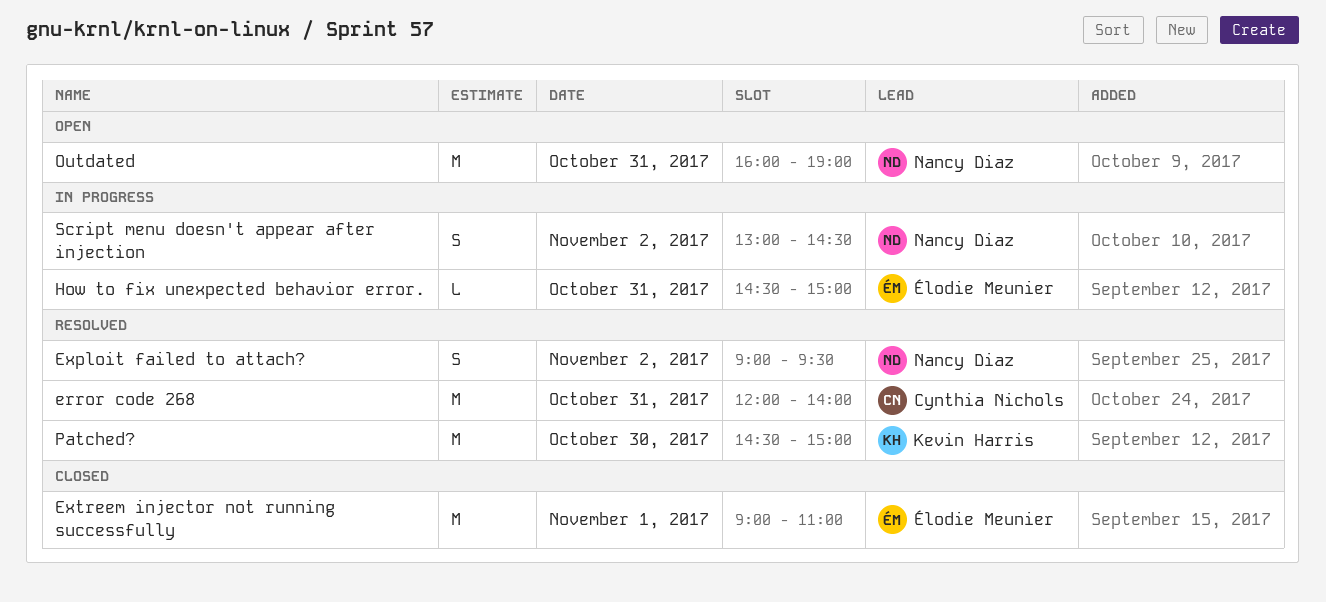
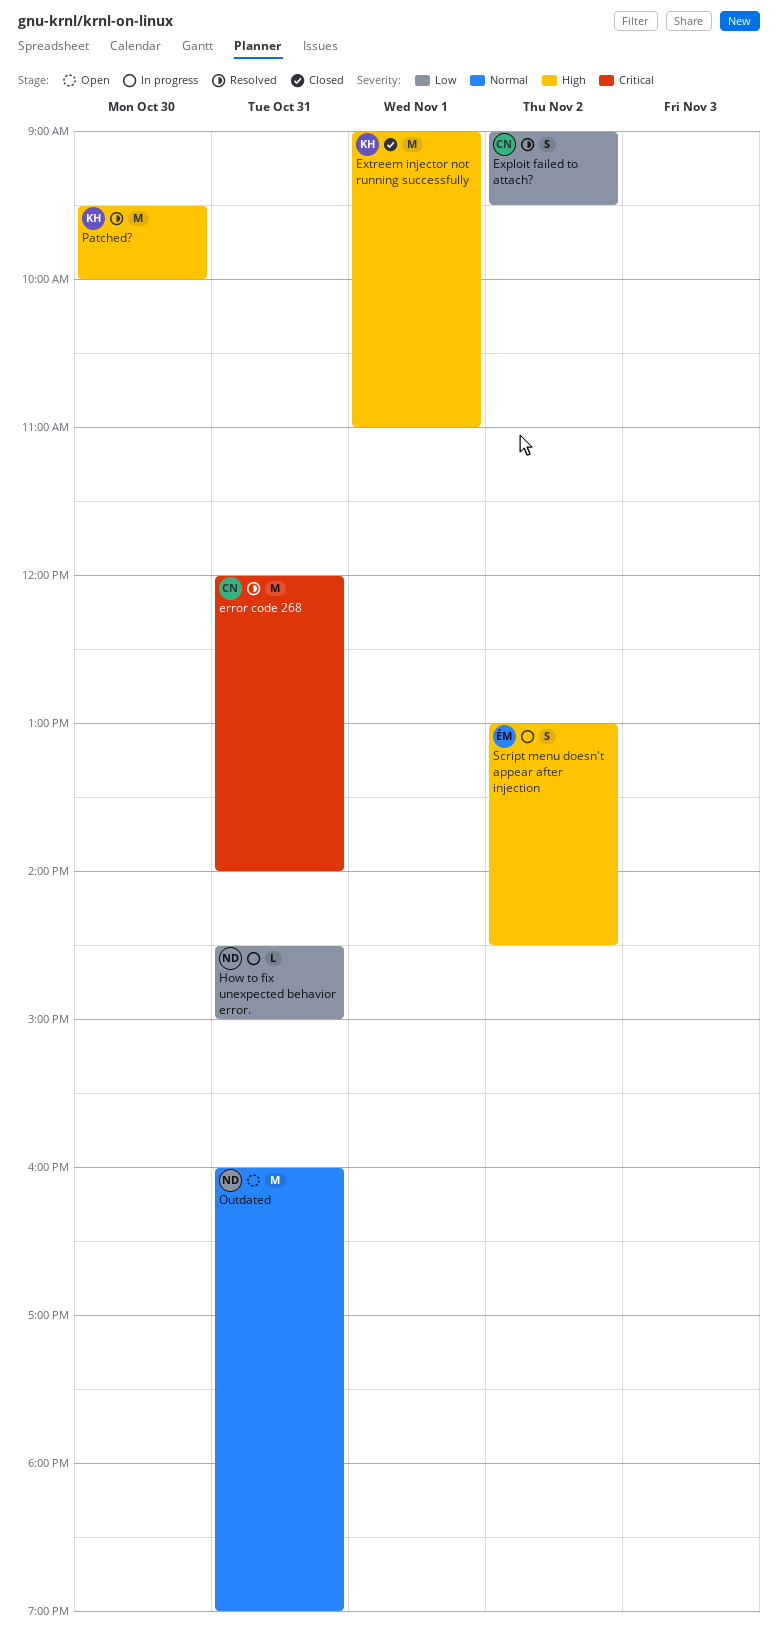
Exploit failed to attach?, owner: Nancy Diaz -> Cynthia Nichols
Extreem injector not running successfully, owner: Élodie Meunier -> Kevin Harris
How to fix unexpected behavior error., owner: Élodie Meunier -> Nancy Diaz
Patched?, begins: 14:30 -> 09:30
Patched?, ends: 15:00 -> 10:00
Script menu doesn't appear after injection, owner: Nancy Diaz -> Élodie Meunier

